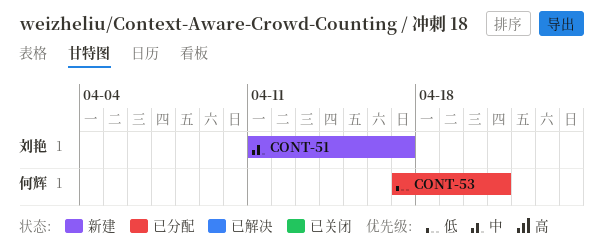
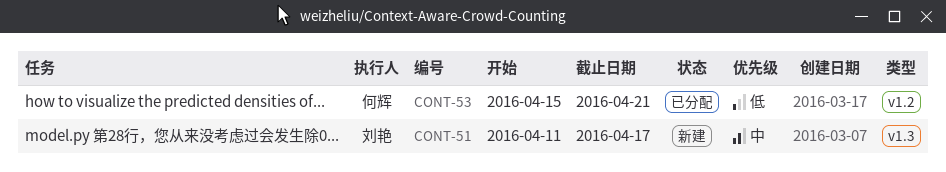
CONT-53, start: Apr 17 -> Apr 15

